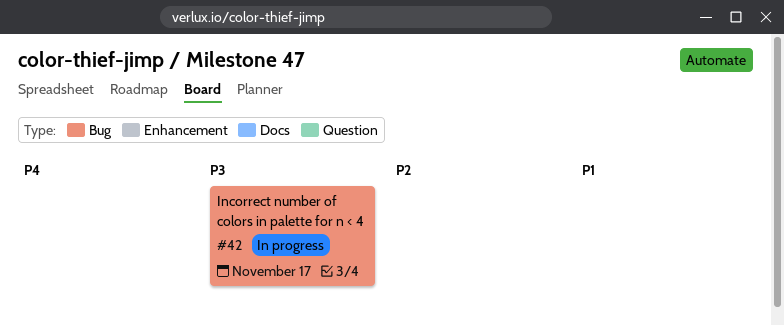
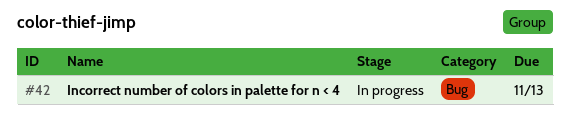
#42, due: Nov 17 -> Nov 13

